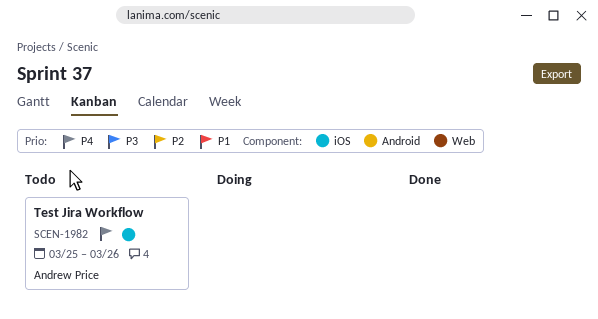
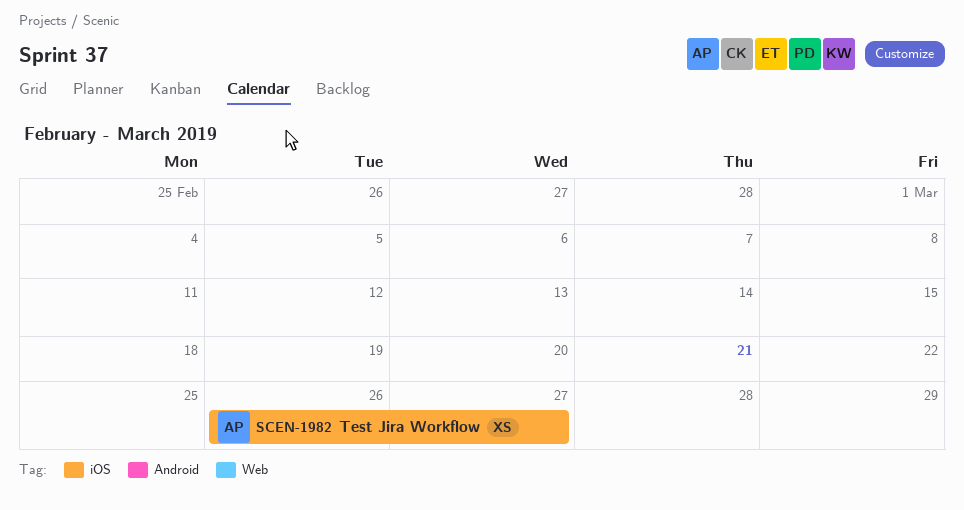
SCEN-1982, start: Mar 25 -> Mar 26
SCEN-1982, due: Mar 26 -> Mar 27

